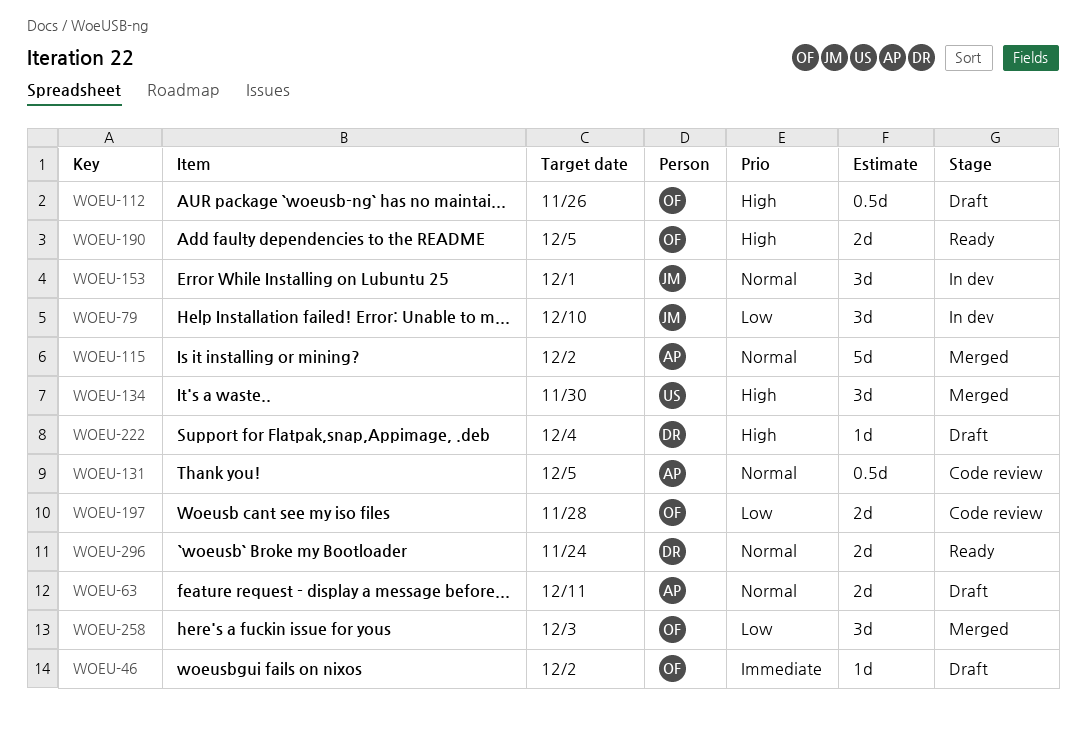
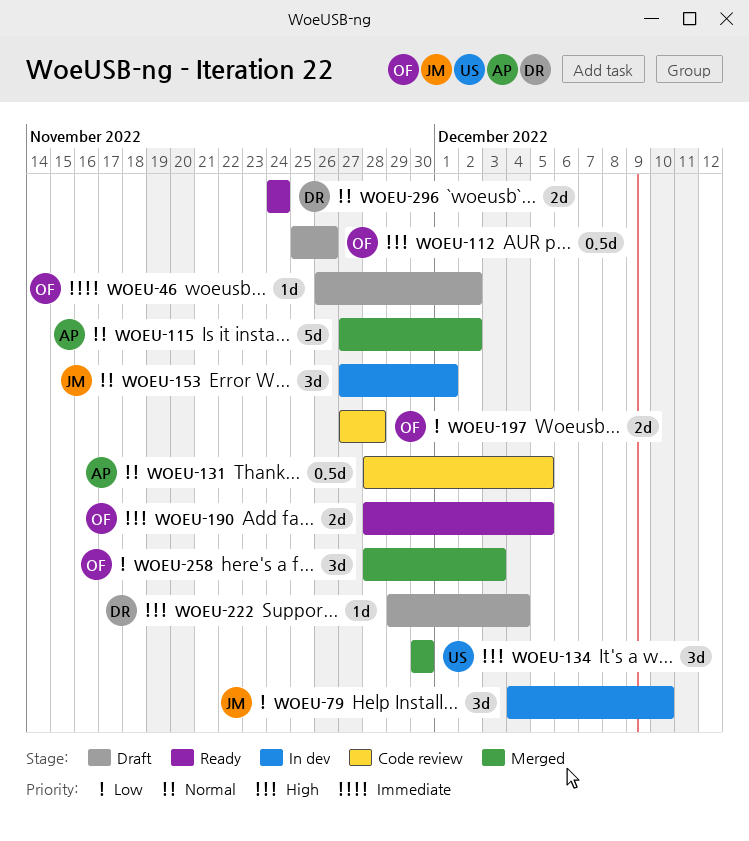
WOEU-63: present -> none

